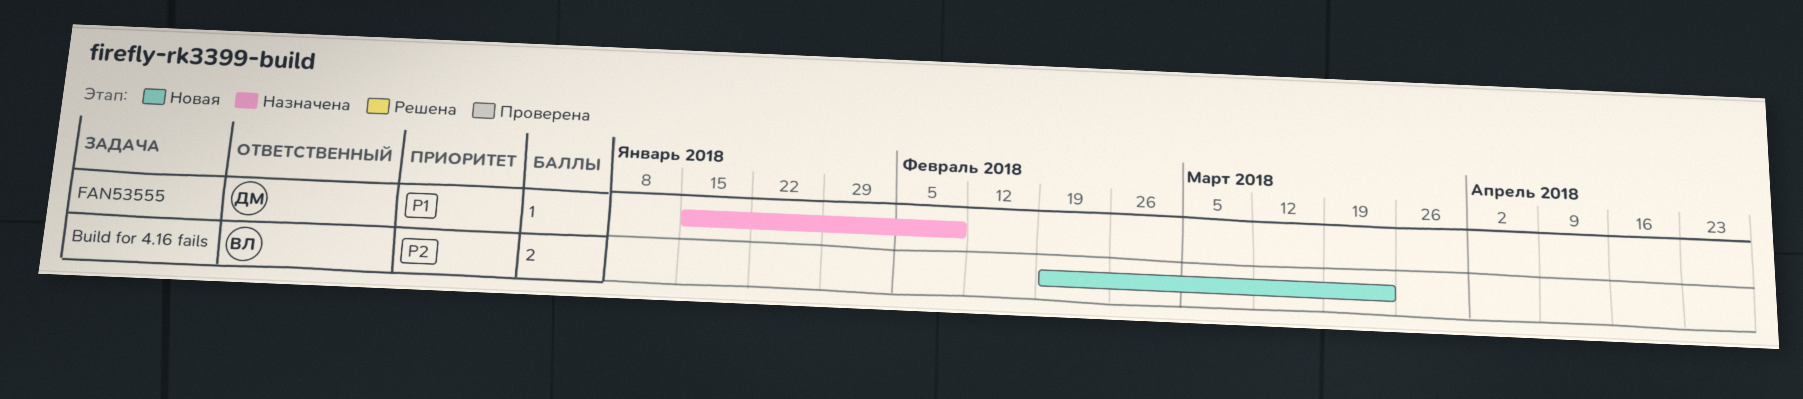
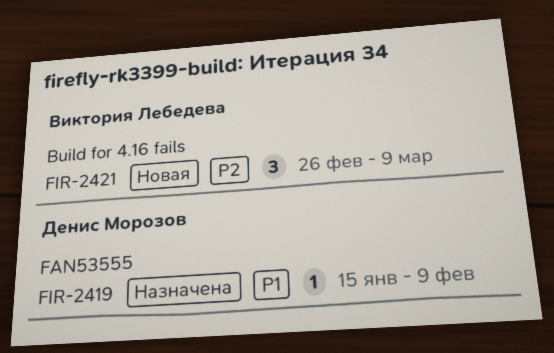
Build for 4.16 fails, estimate: 2 -> 3
Build for 4.16 fails, start: Feb 19 -> Feb 26
Build for 4.16 fails, due: Mar 23 -> Mar 9

